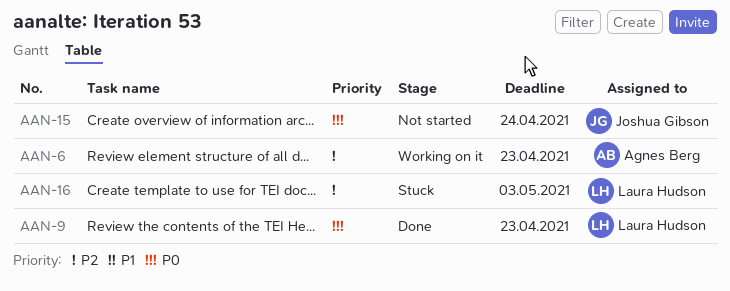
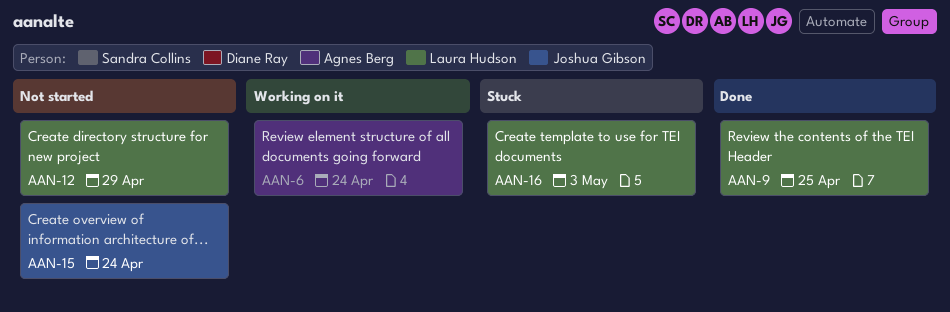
AAN-6, due: Apr 23 -> Apr 24
AAN-9, due: Apr 23 -> Apr 25
AAN-12: none -> present

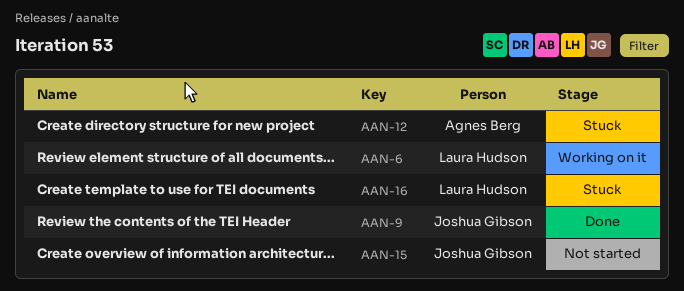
AAN-6, owner: Agnes Berg -> Laura Hudson
AAN-9, owner: Laura Hudson -> Joshua Gibson
AAN-12, status: Not started -> Stuck
AAN-12, owner: Laura Hudson -> Agnes Berg

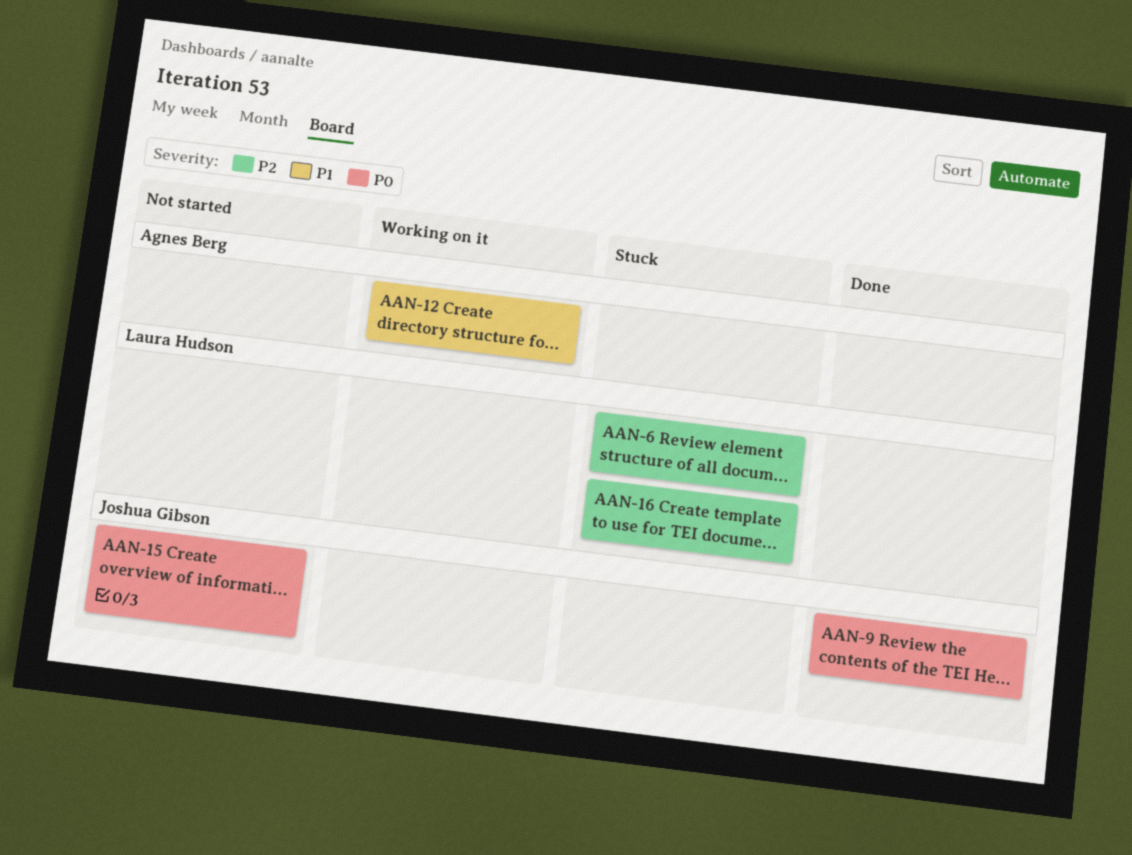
AAN-6, status: Working on it -> Stuck
AAN-12, status: Stuck -> Working on it

